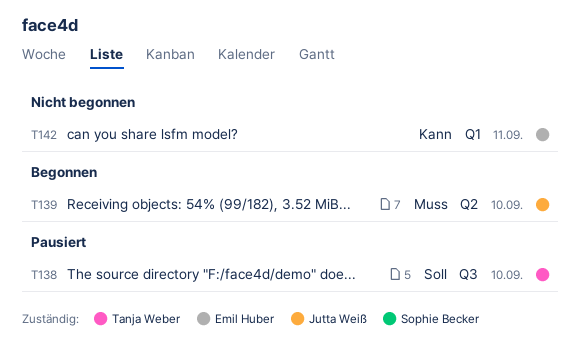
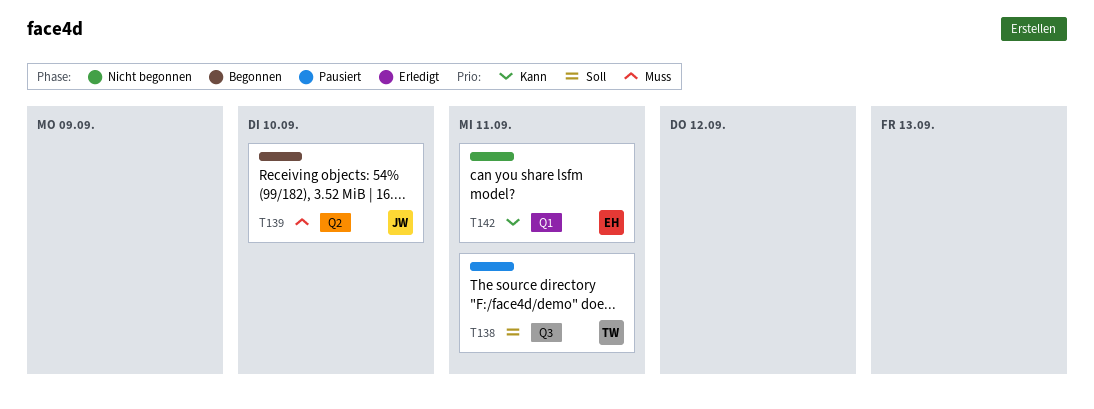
T138, due: Sep 10 -> Sep 11

